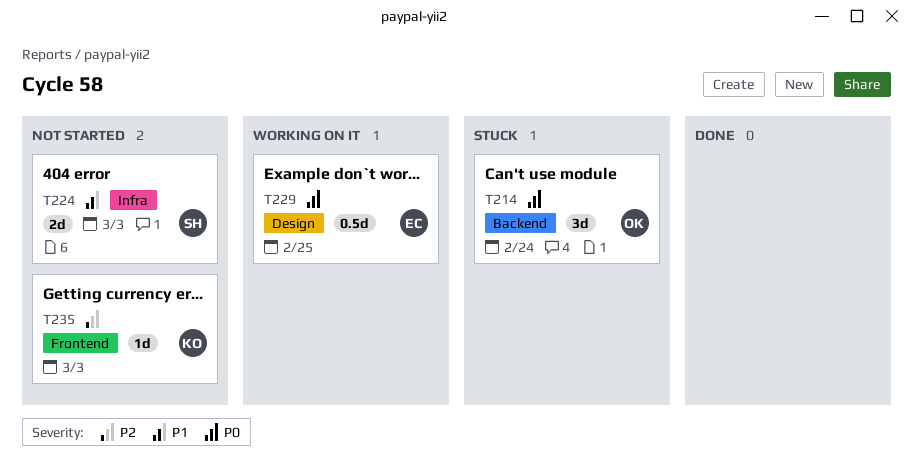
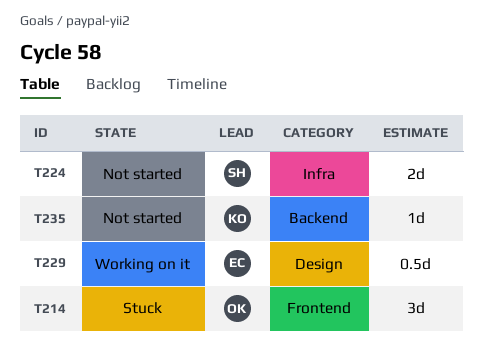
T214, label: Backend -> Frontend
T235, label: Frontend -> Backend

